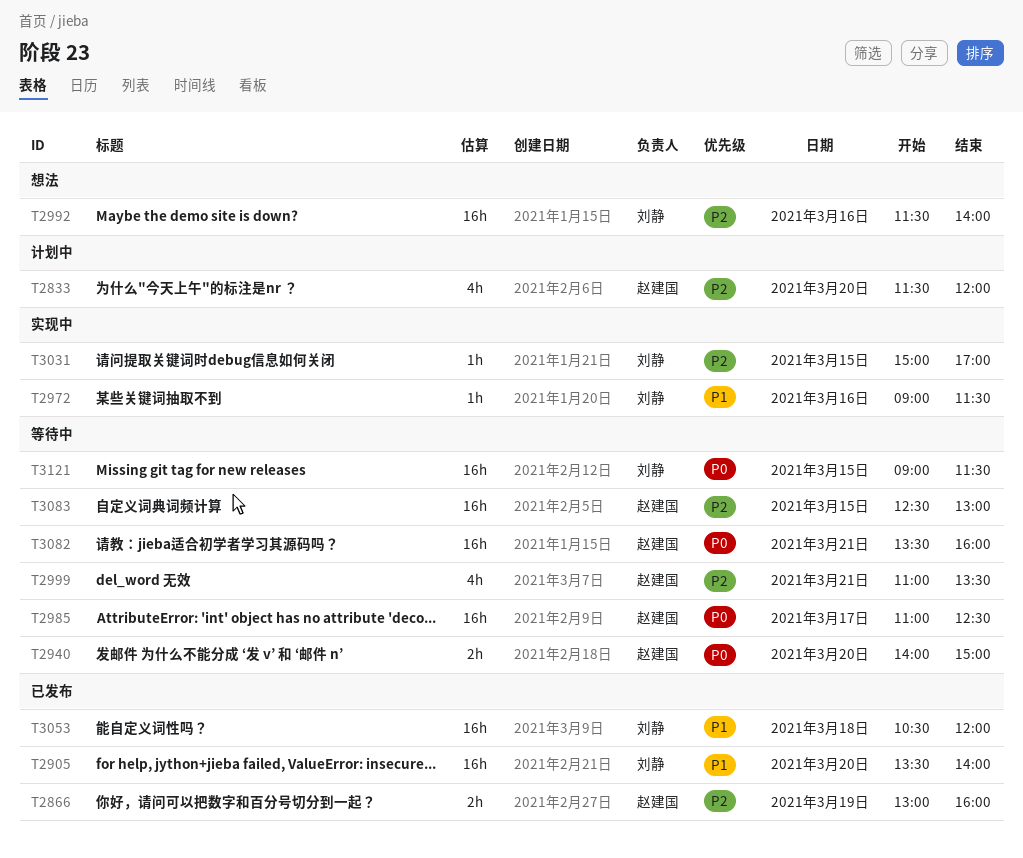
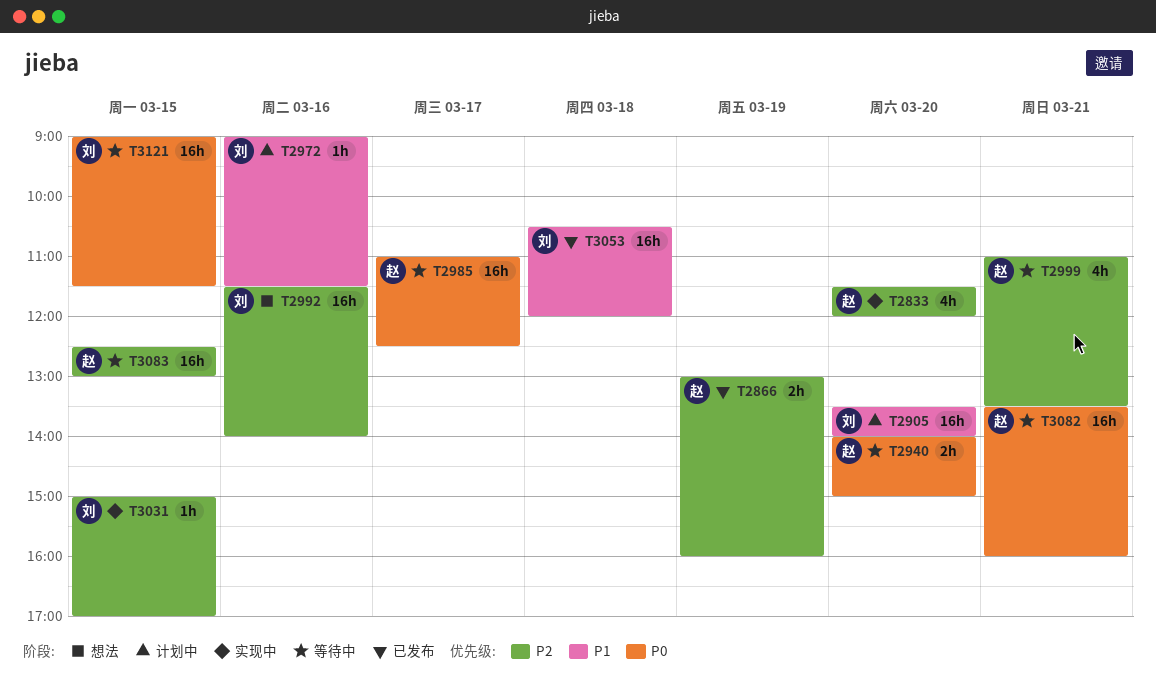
T2833, status: 计划中 -> 实现中
T2905, status: 已发布 -> 计划中
T2972, status: 实现中 -> 计划中

